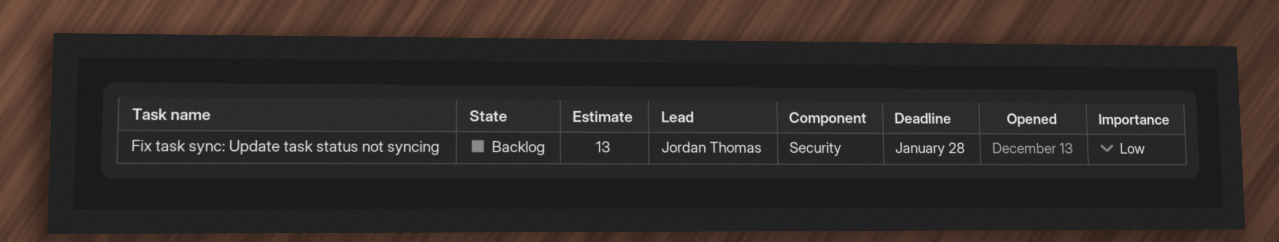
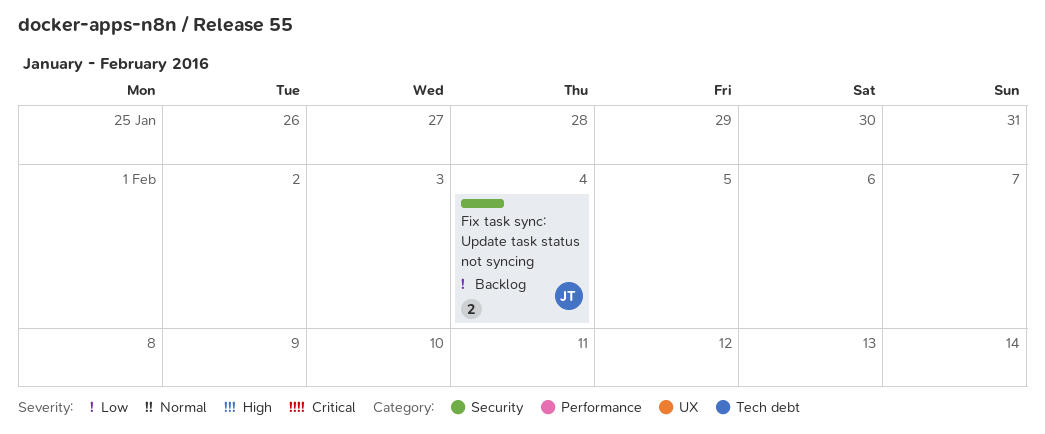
Fix task sync: Update task status not syncing, estimate: 13 -> 2
Fix task sync: Update task status not syncing, due: Jan 28 -> Feb 4

